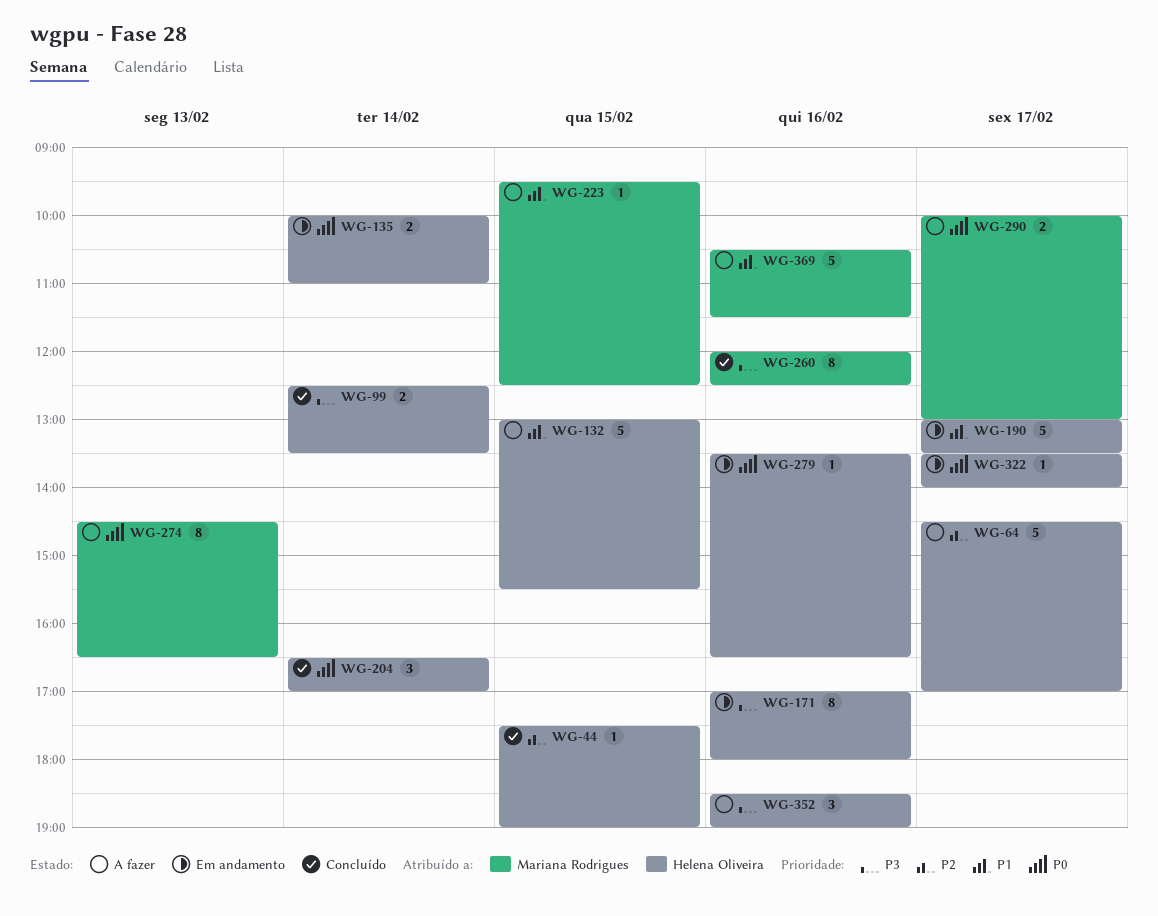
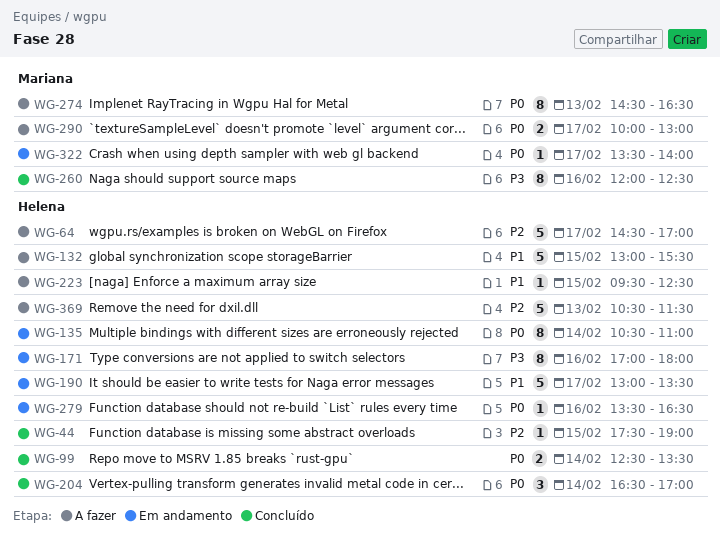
WG-99, priority: P3 -> P0
WG-135, estimate: 2 -> 8
WG-135, begins: 10:00 -> 10:30
WG-223, owner: Mariana Rodrigues -> Helena Oliveira
WG-322, owner: Helena Oliveira -> Mariana Rodrigues
WG-352: present -> none
WG-369, owner: Mariana Rodrigues -> Helena Oliveira
WG-369, priority: P1 -> P2
WG-369, day: Feb 16 -> Feb 13

